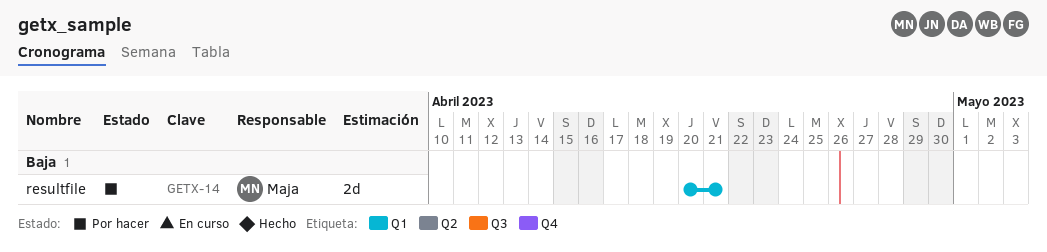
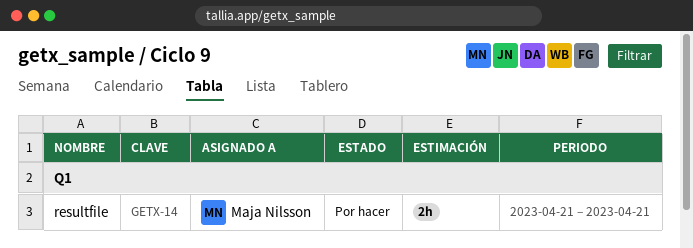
GETX-14, estimate: 2d -> 2h
GETX-14, start: Apr 20 -> Apr 21

